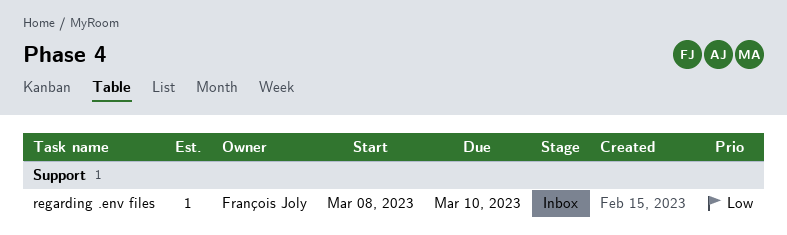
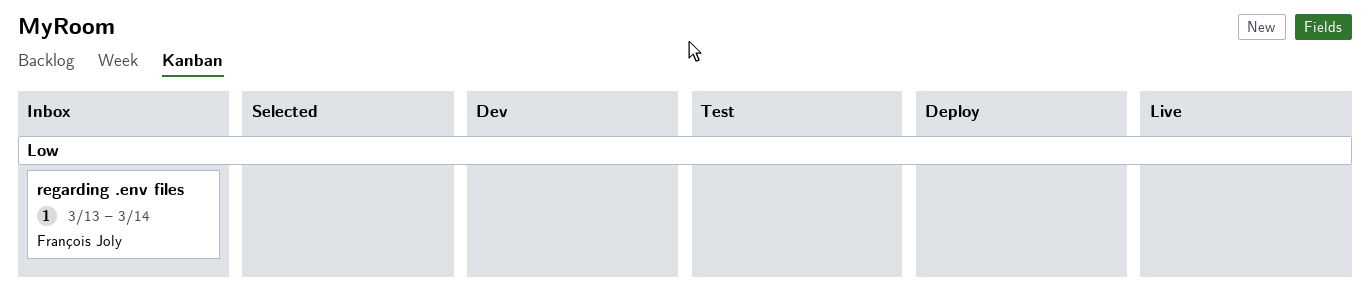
regarding .env files, start: Mar 8 -> Mar 13
regarding .env files, due: Mar 10 -> Mar 14

